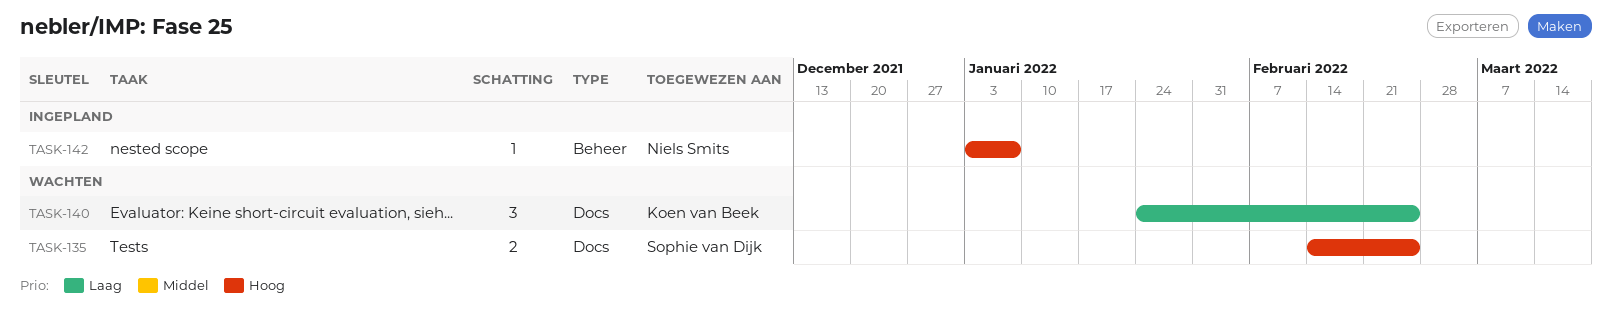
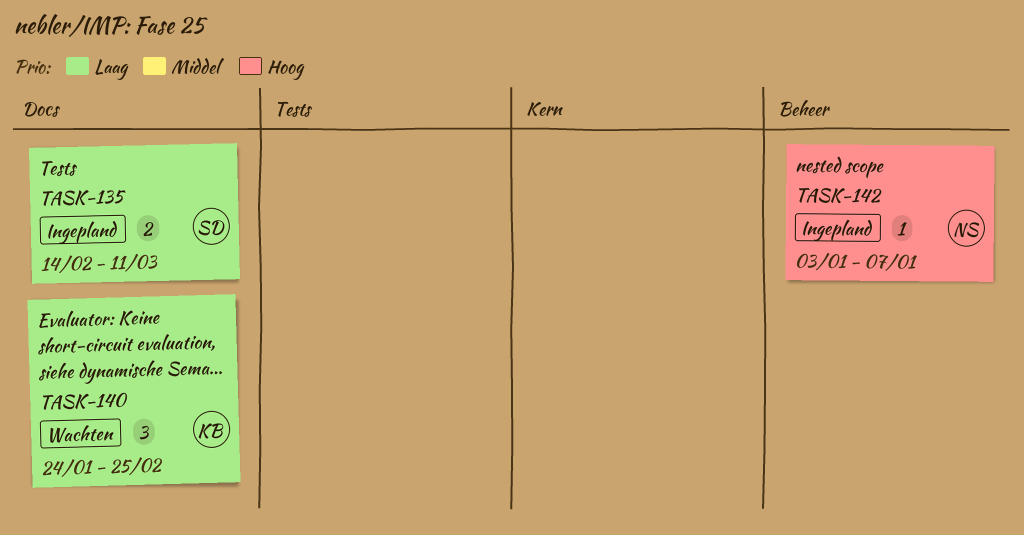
TASK-135, status: Wachten -> Ingepland
TASK-135, priority: Hoog -> Laag
TASK-135, due: Feb 25 -> Mar 11

